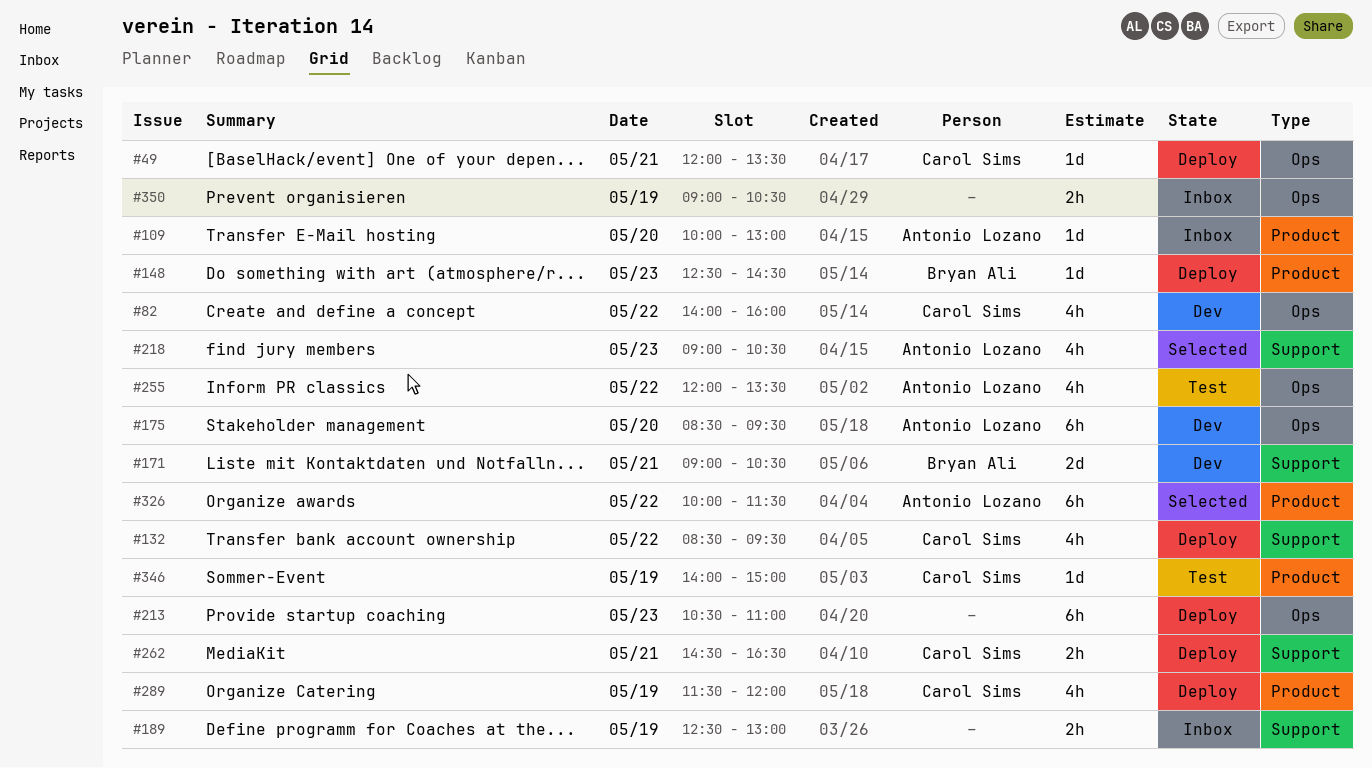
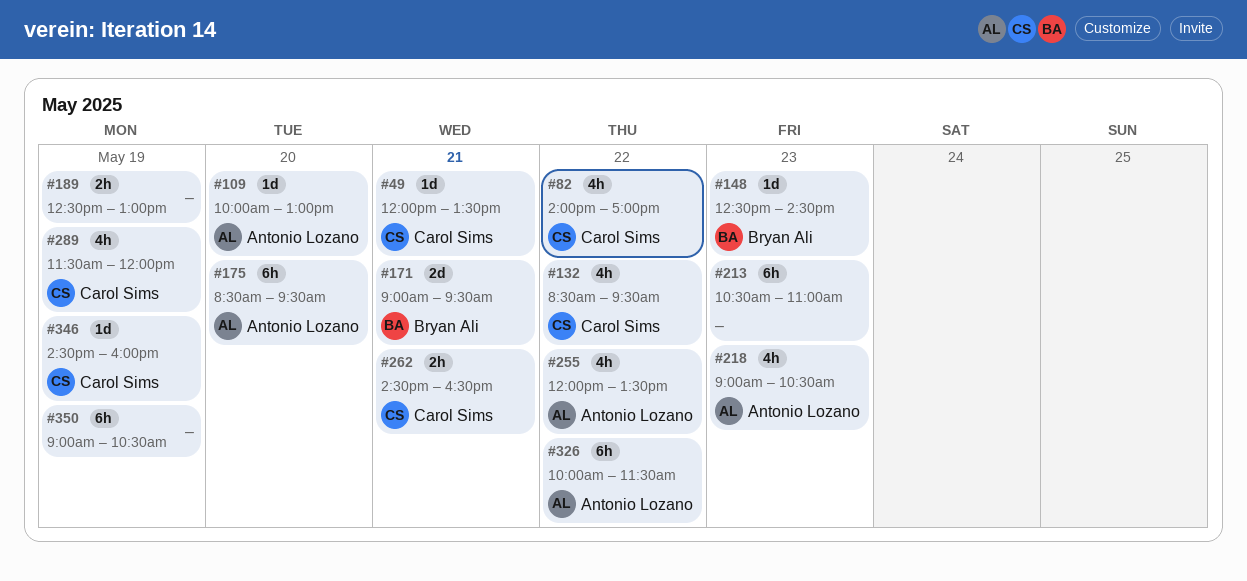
#82, ends: 16:00 -> 17:00
#171, ends: 10:30 -> 09:30
#346, begins: 14:00 -> 14:30
#346, ends: 15:00 -> 16:00
#350, estimate: 2h -> 6h

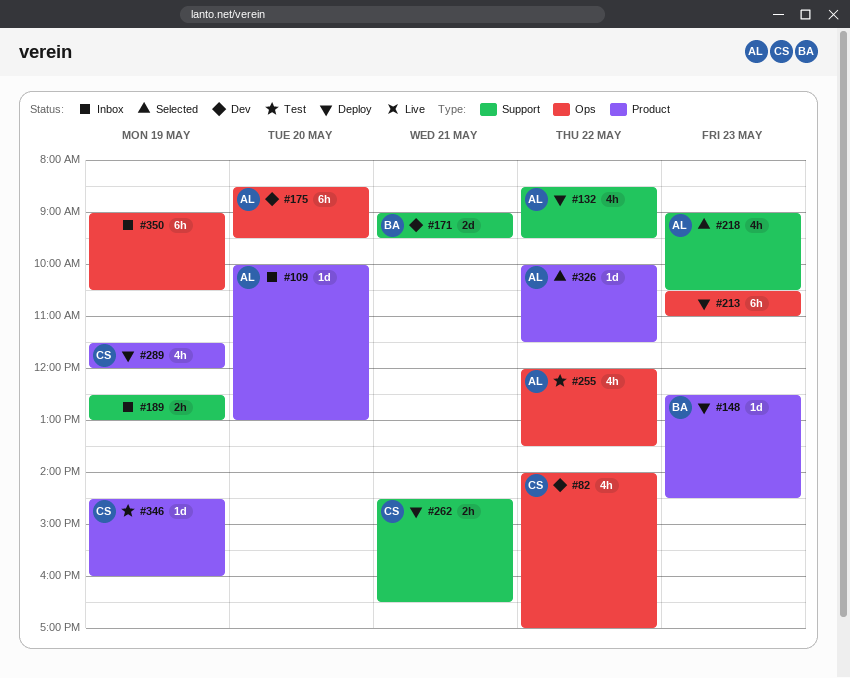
#49: present -> none
#132, owner: Carol Sims -> Antonio Lozano
#326, estimate: 6h -> 1d

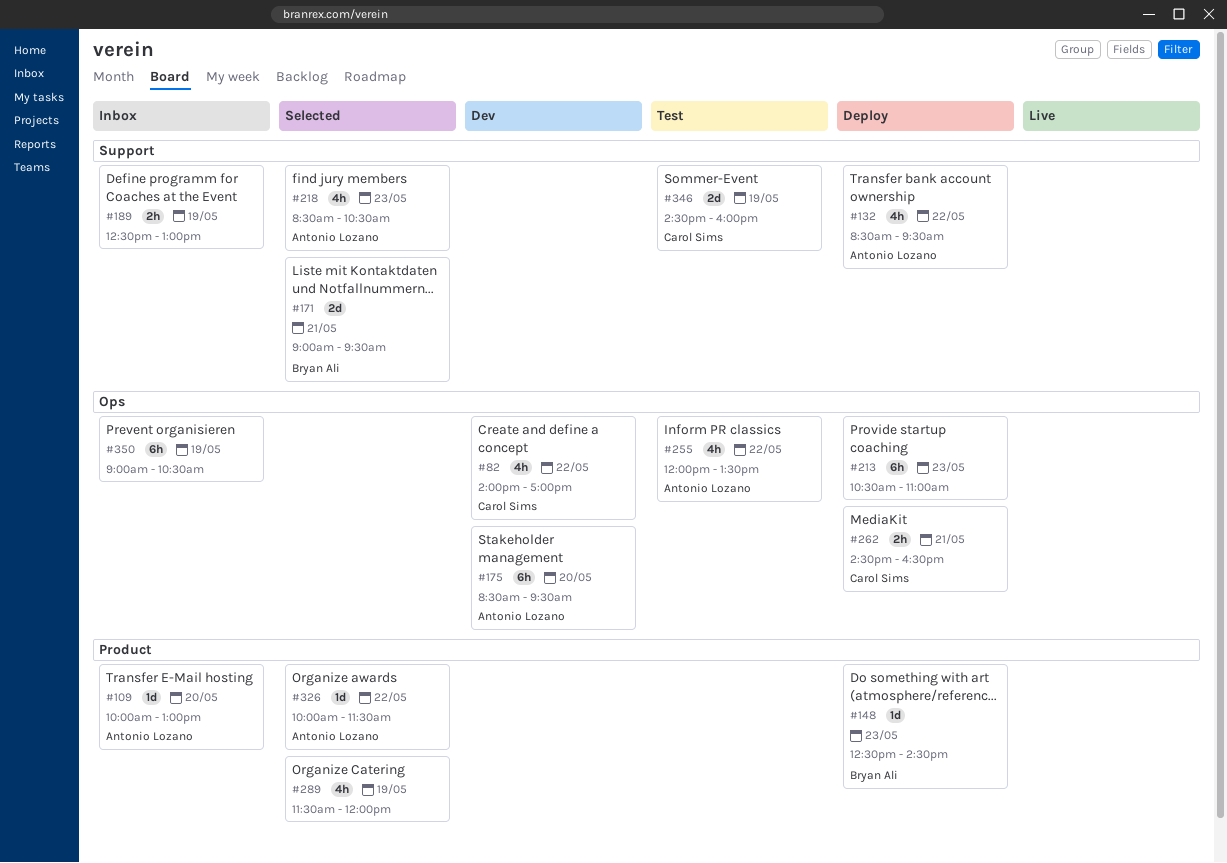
#171, status: Dev -> Selected
#218, begins: 09:00 -> 08:30
#262, label: Support -> Ops
#289, status: Deploy -> Selected
#289, owner: Carol Sims -> none
#346, label: Product -> Support
#346, estimate: 1d -> 2d

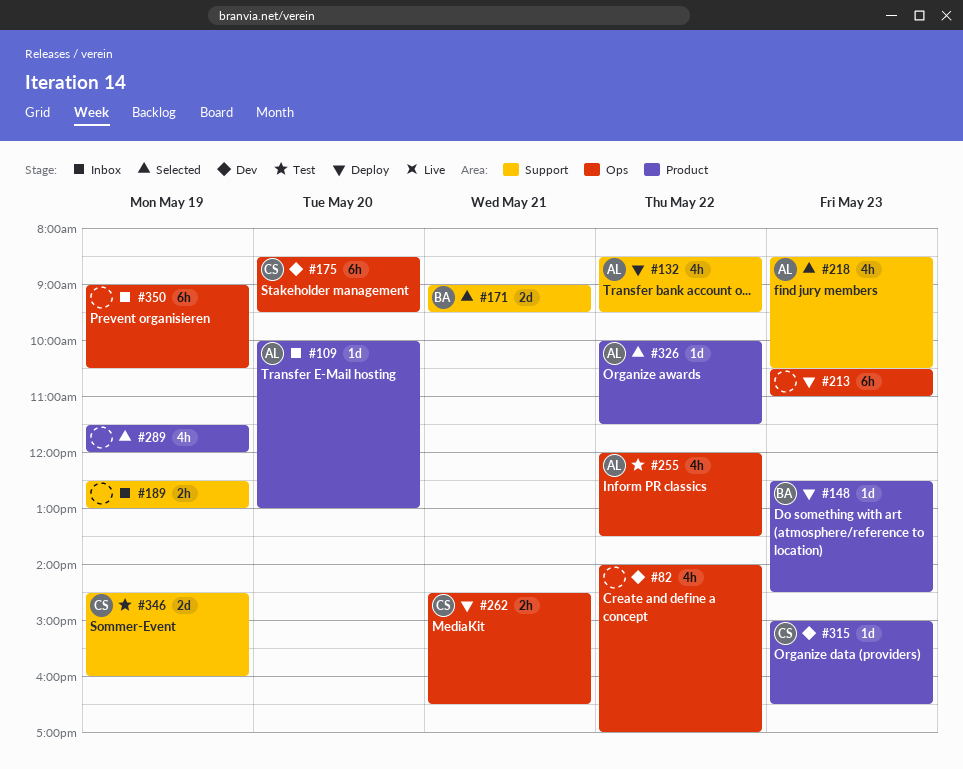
#82, owner: Carol Sims -> none
#175, owner: Antonio Lozano -> Carol Sims
#315: none -> present

